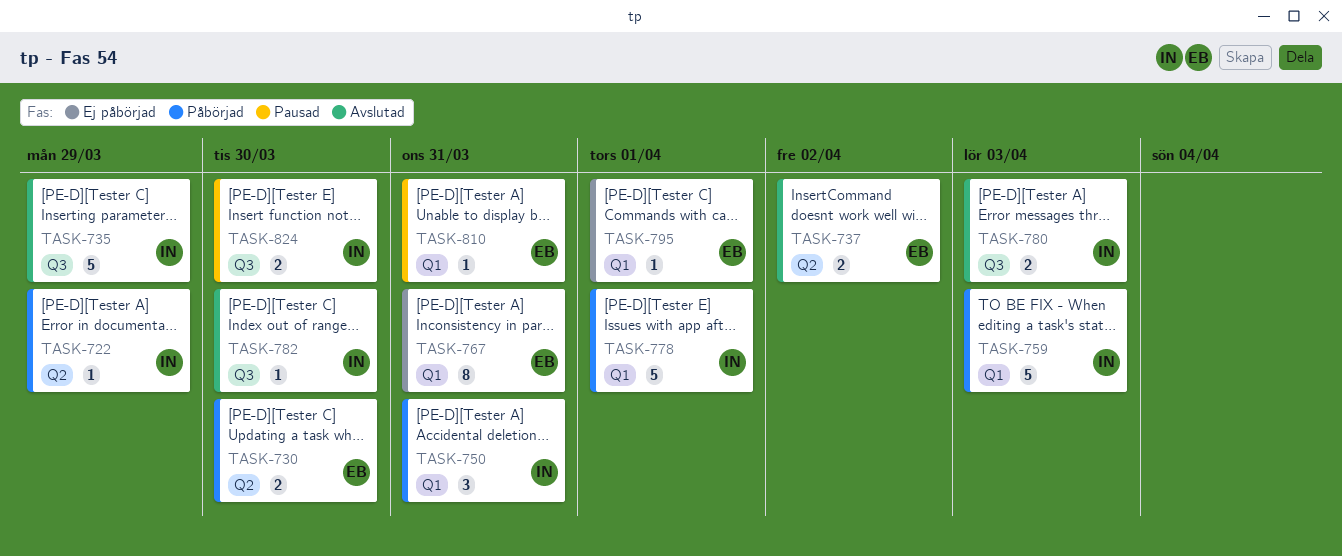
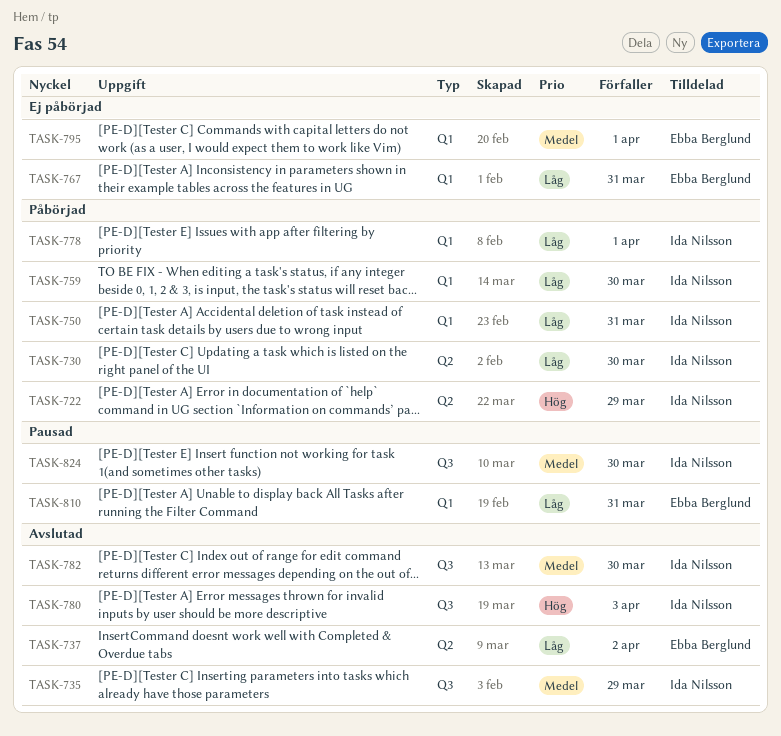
TASK-730, owner: Ebba Berglund -> Ida Nilsson
TASK-759, due: Apr 3 -> Mar 30

